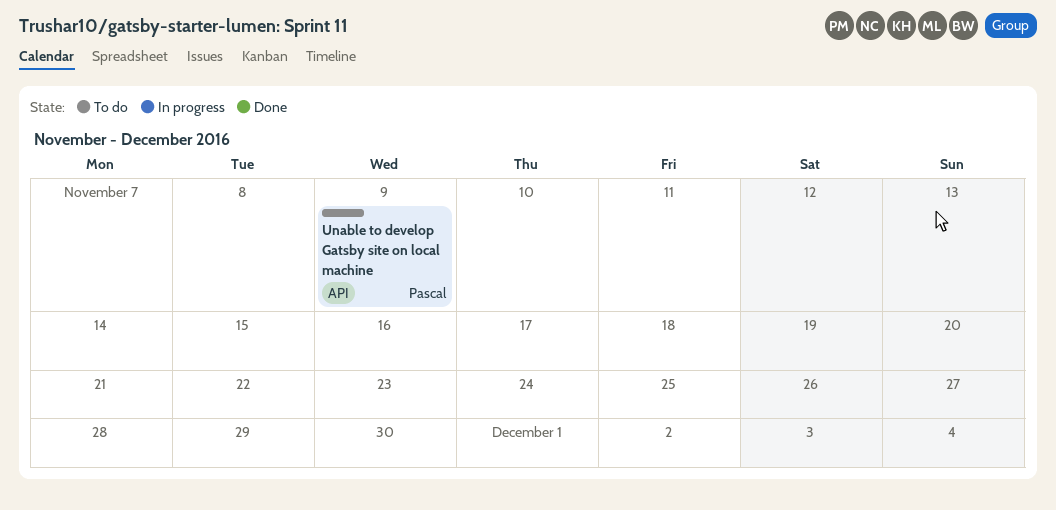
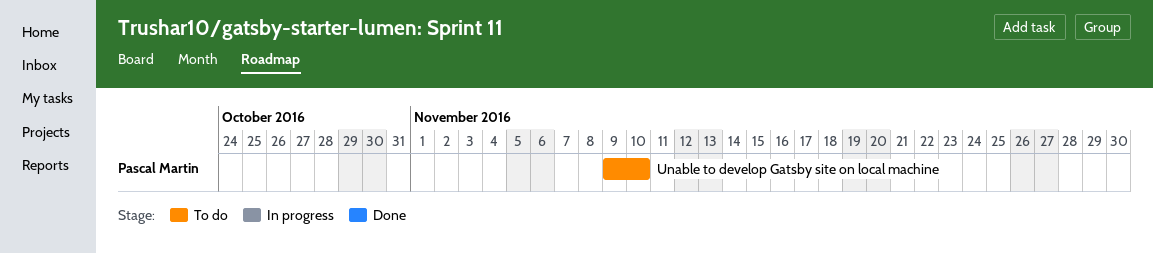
Unable to develop Gatsby site on local machine, due: Nov 9 -> Nov 10

